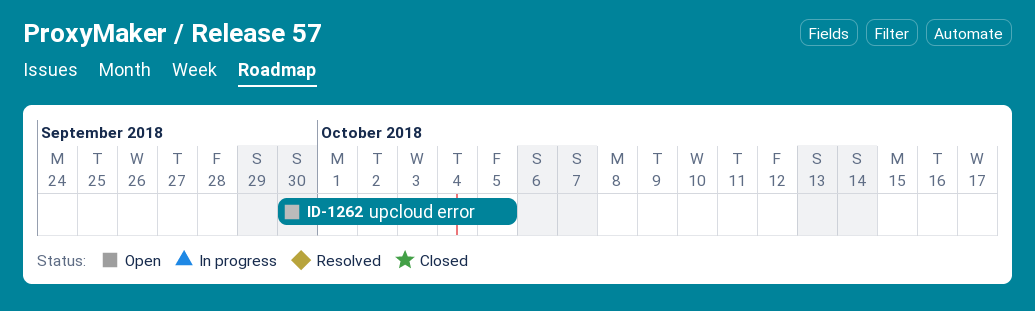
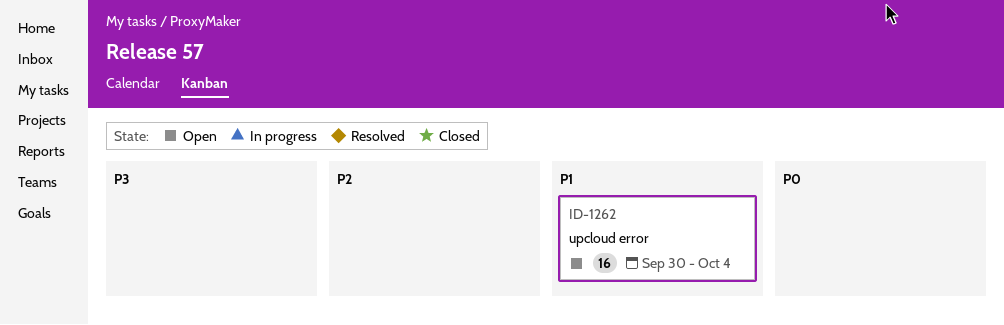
ID-1262, due: Oct 5 -> Oct 4

